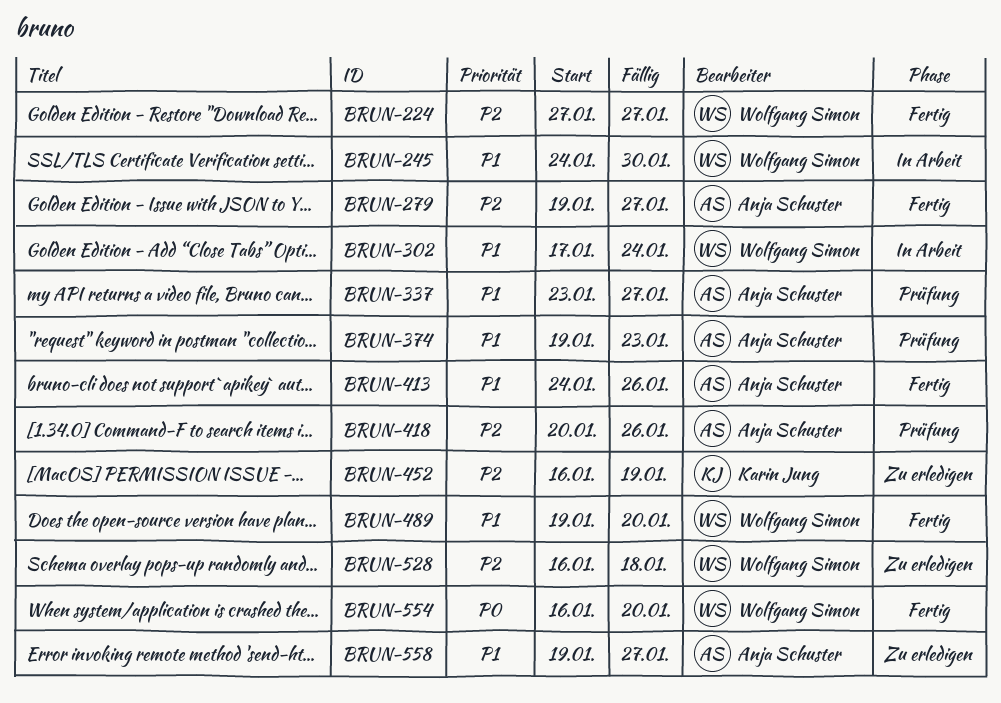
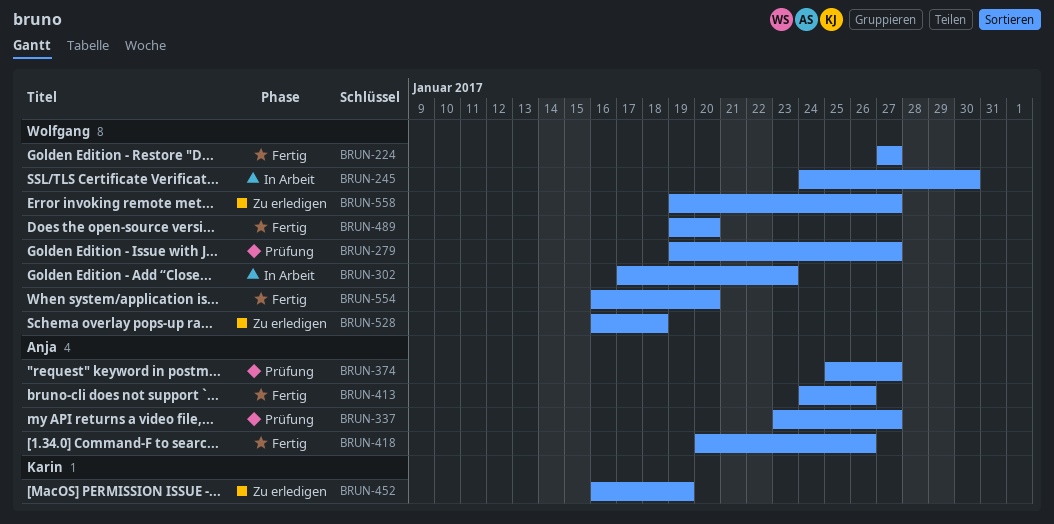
BRUN-279, status: Fertig -> Prüfung
BRUN-279, owner: Anja Schuster -> Wolfgang Simon
BRUN-302, due: Jan 24 -> Jan 23
BRUN-374, start: Jan 19 -> Jan 25
BRUN-374, due: Jan 23 -> Jan 27
BRUN-418, status: Prüfung -> Fertig
BRUN-558, owner: Anja Schuster -> Wolfgang Simon

